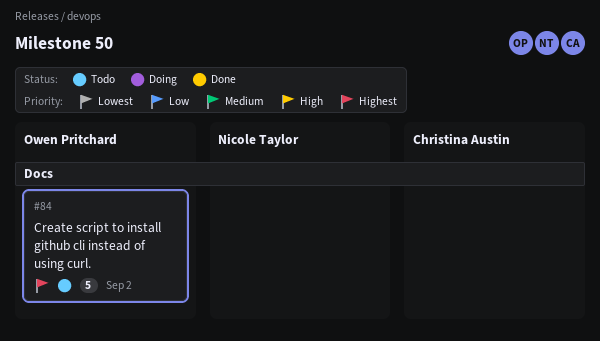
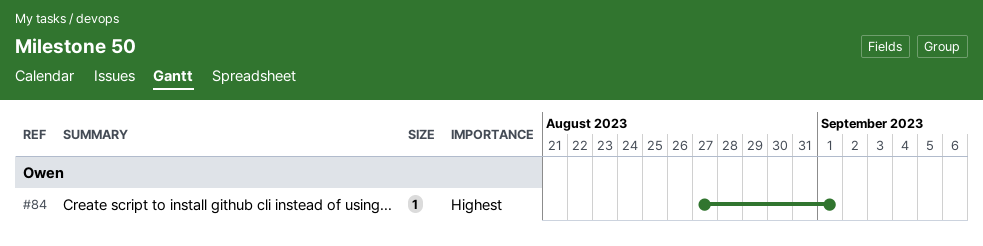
#84, estimate: 5 -> 1
#84, due: Sep 2 -> Sep 1

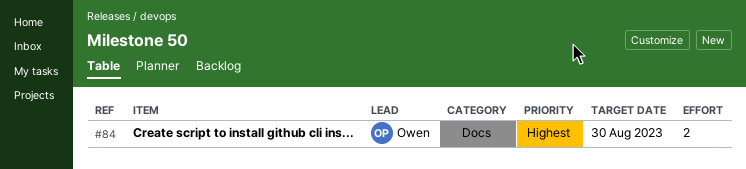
#84, estimate: 1 -> 2
#84, due: Sep 1 -> Aug 30

